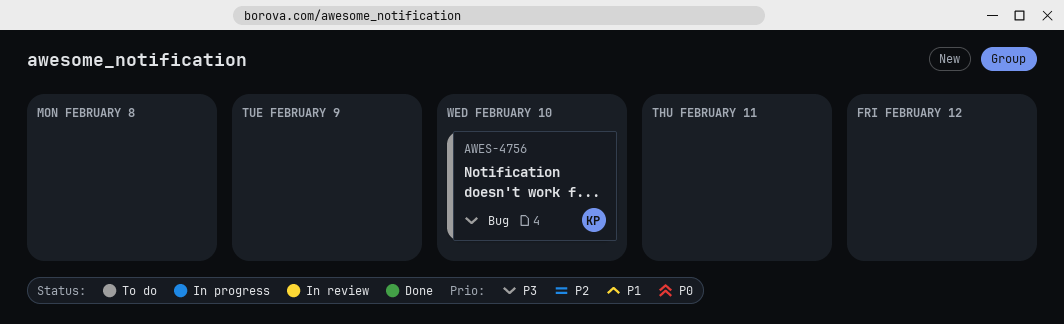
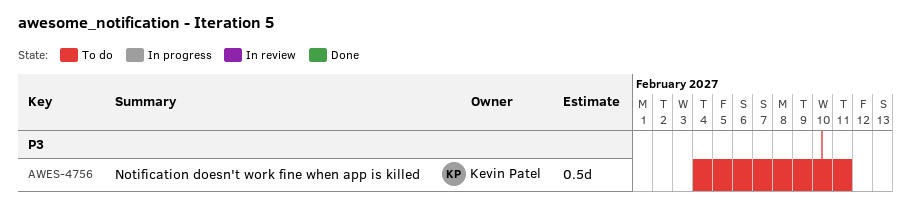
AWES-4756, due: Feb 10 -> Feb 11

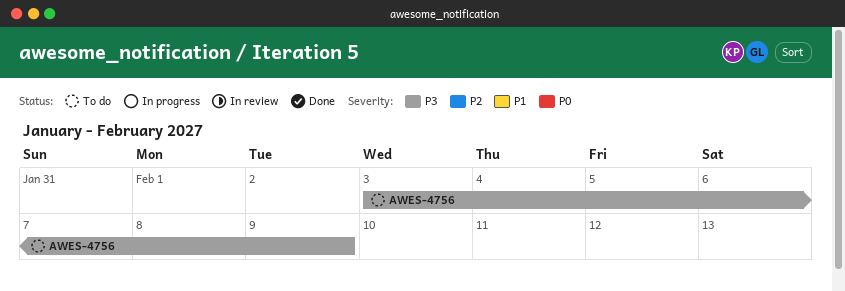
AWES-4756, start: Feb 4 -> Feb 3
AWES-4756, due: Feb 11 -> Feb 9

